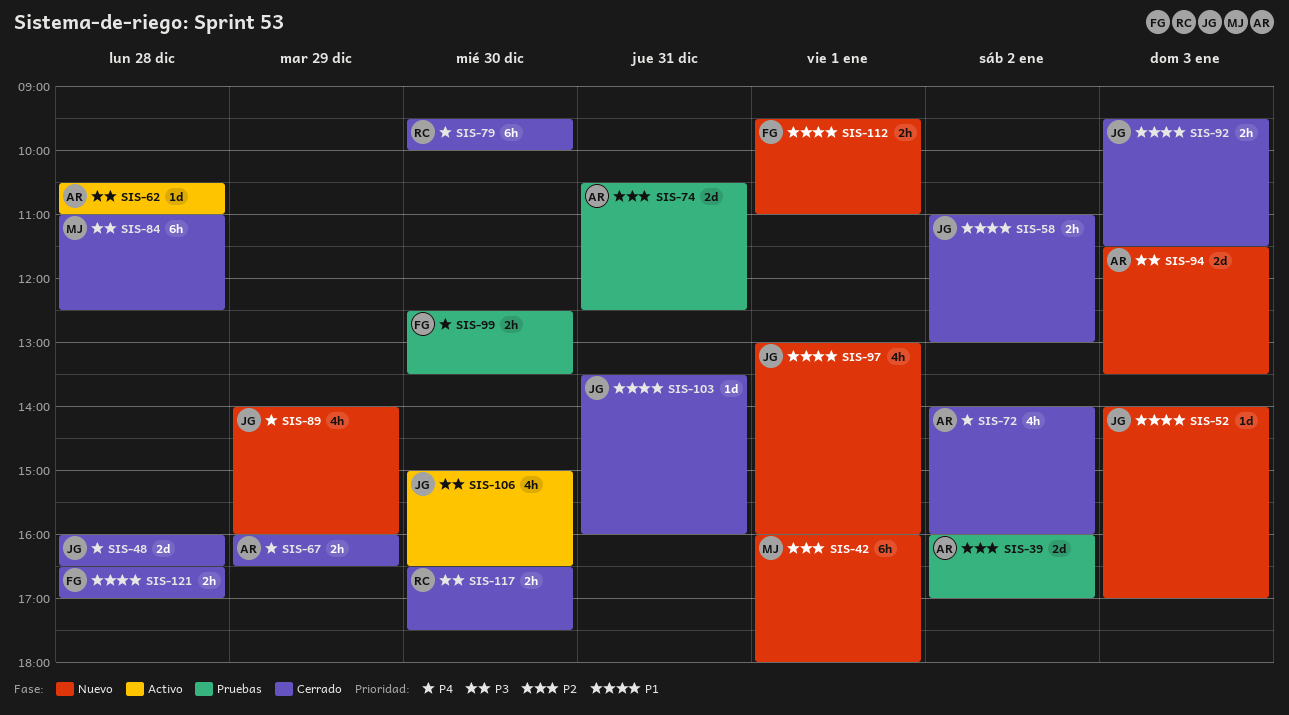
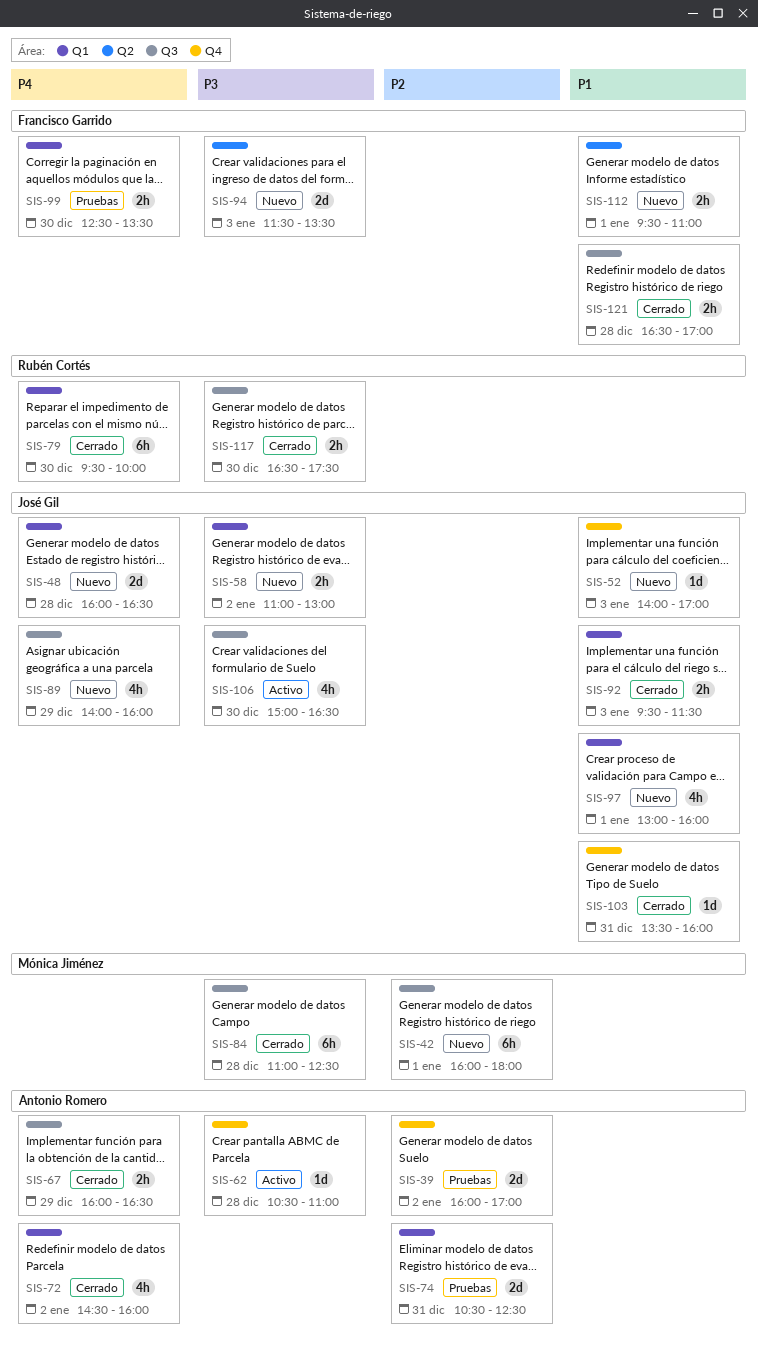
SIS-48, status: Cerrado -> Nuevo
SIS-58, status: Cerrado -> Nuevo
SIS-58, priority: P1 -> P3
SIS-72, begins: 14:00 -> 14:30
SIS-94, owner: Antonio Romero -> Francisco Garrido

